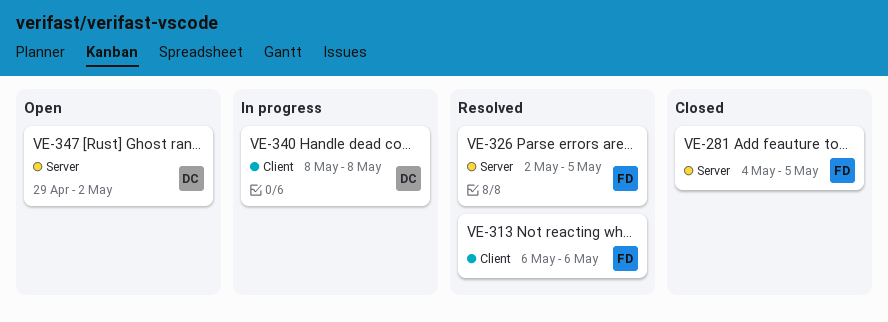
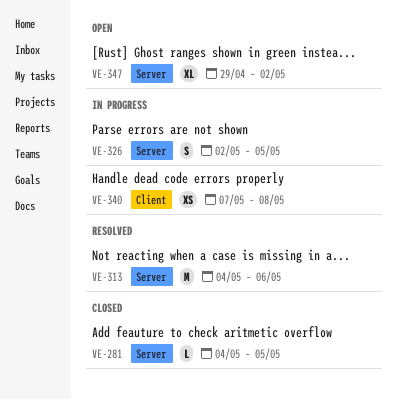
VE-313, label: Client -> Server
VE-313, start: May 6 -> May 4
VE-326, status: Resolved -> In progress
VE-340, start: May 8 -> May 7

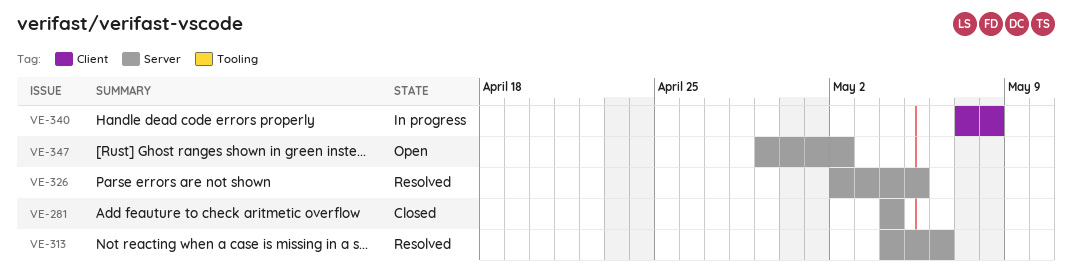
VE-281, due: May 5 -> May 4
VE-326, status: In progress -> Resolved

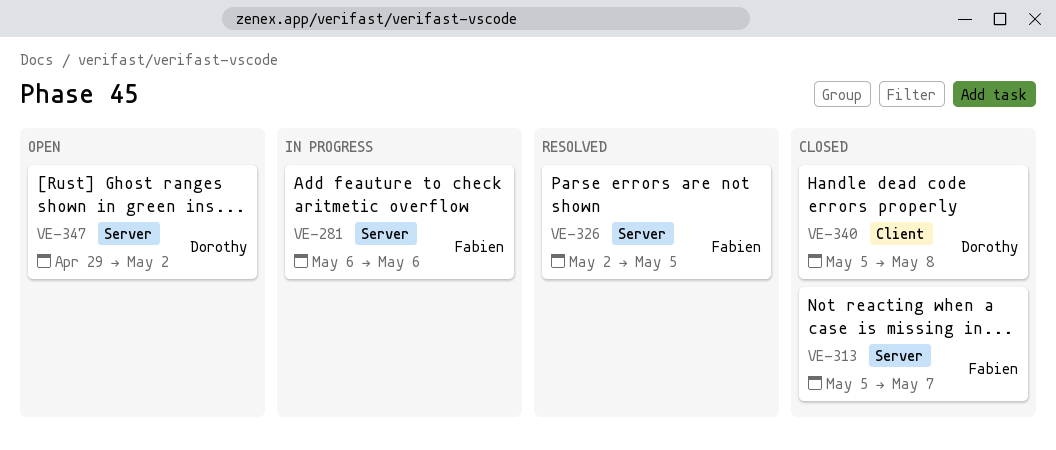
VE-281, status: Closed -> In progress
VE-281, start: May 4 -> May 6
VE-281, due: May 4 -> May 6
VE-313, status: Resolved -> Closed
VE-313, start: May 4 -> May 5
VE-313, due: May 6 -> May 7
VE-340, status: In progress -> Closed
VE-340, start: May 7 -> May 5

